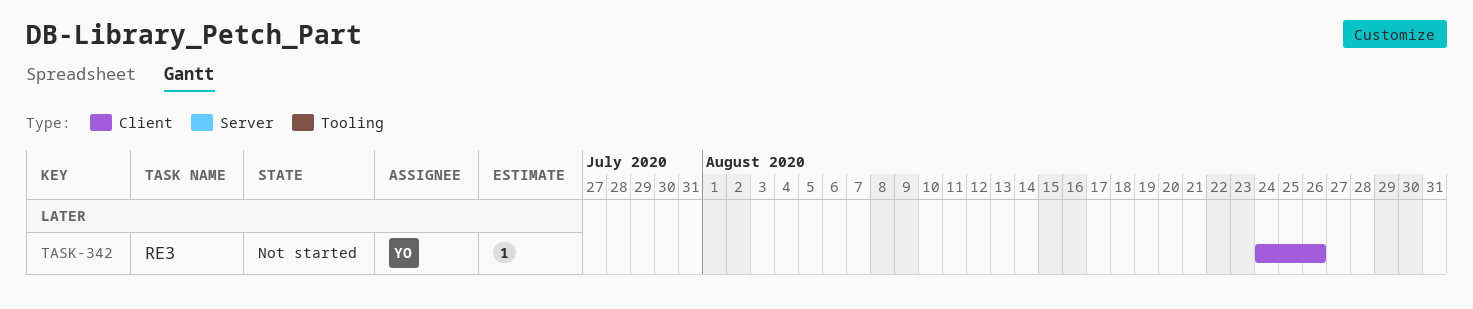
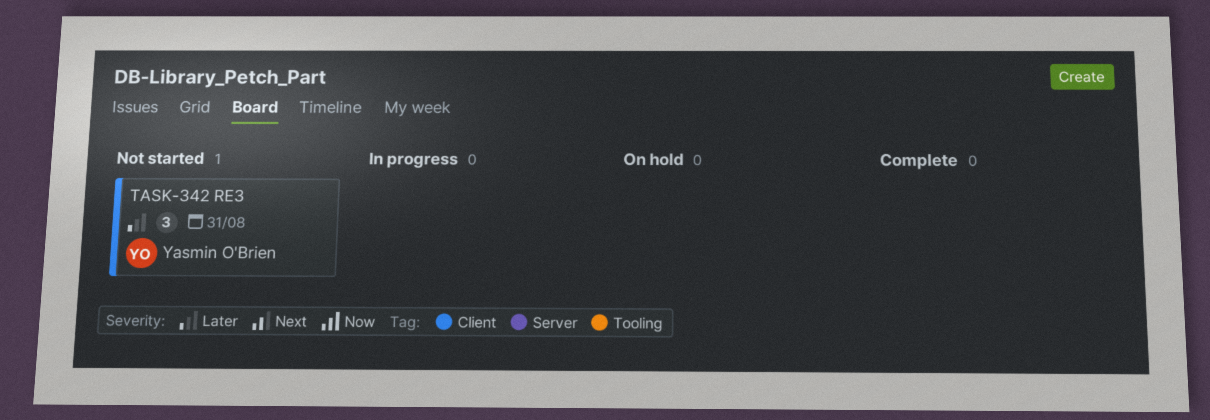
TASK-342, estimate: 1 -> 3
TASK-342, due: Aug 26 -> Aug 31

